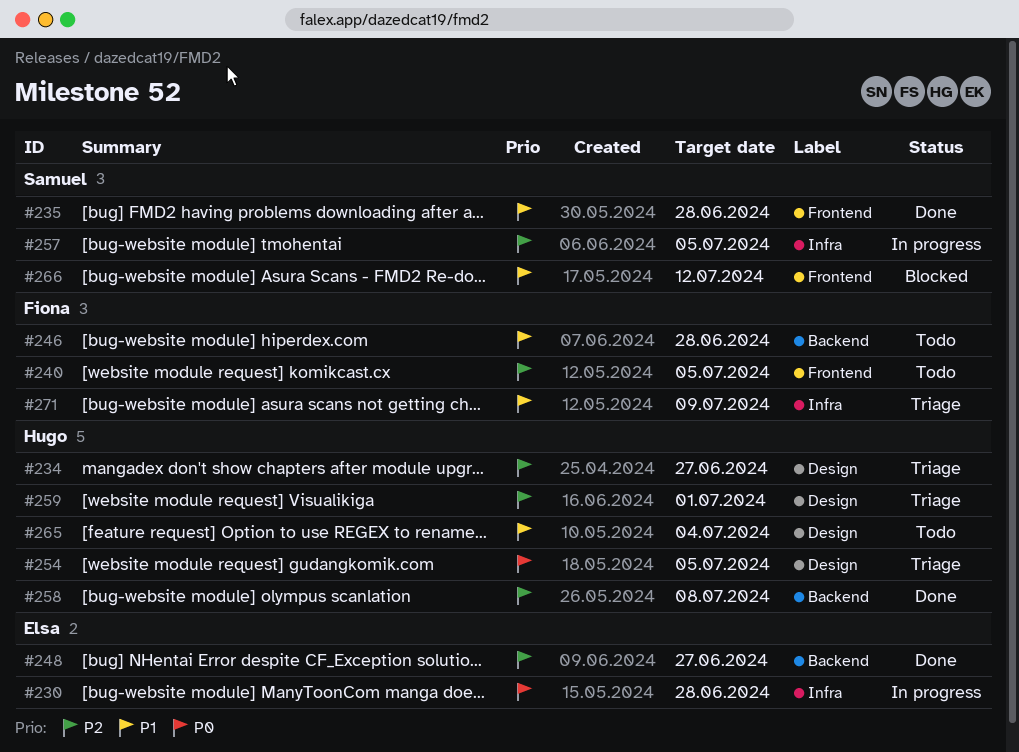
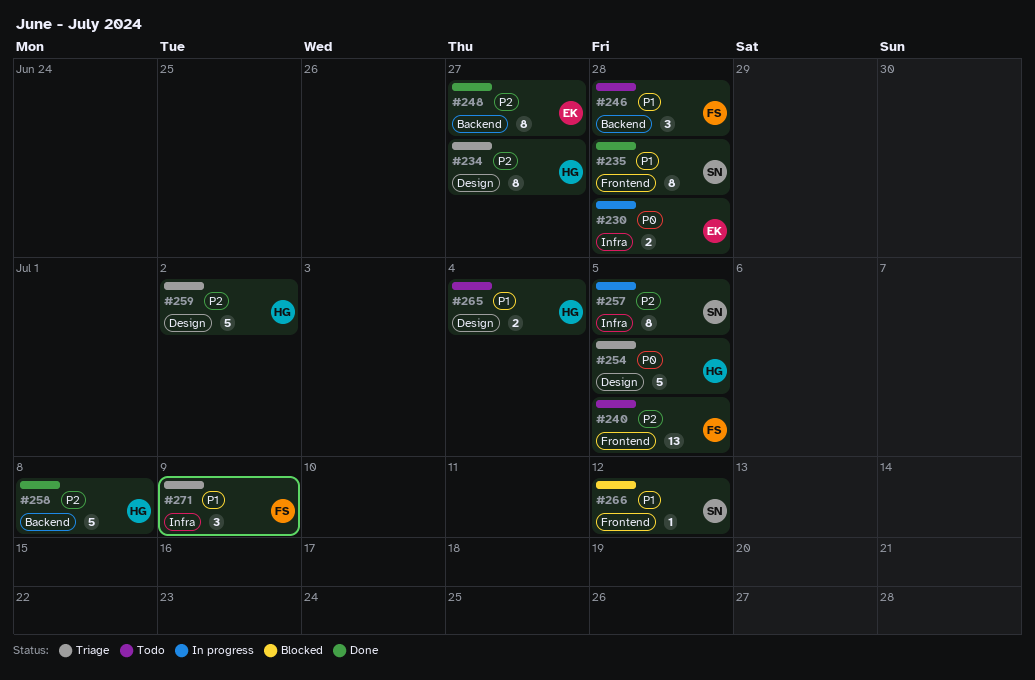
#259, due: Jul 1 -> Jul 2

